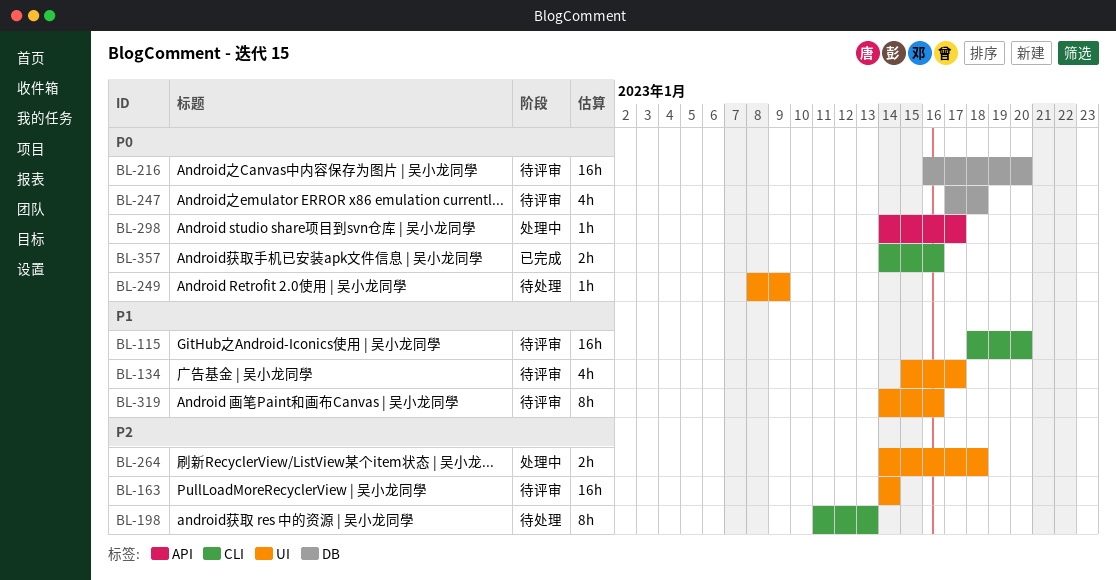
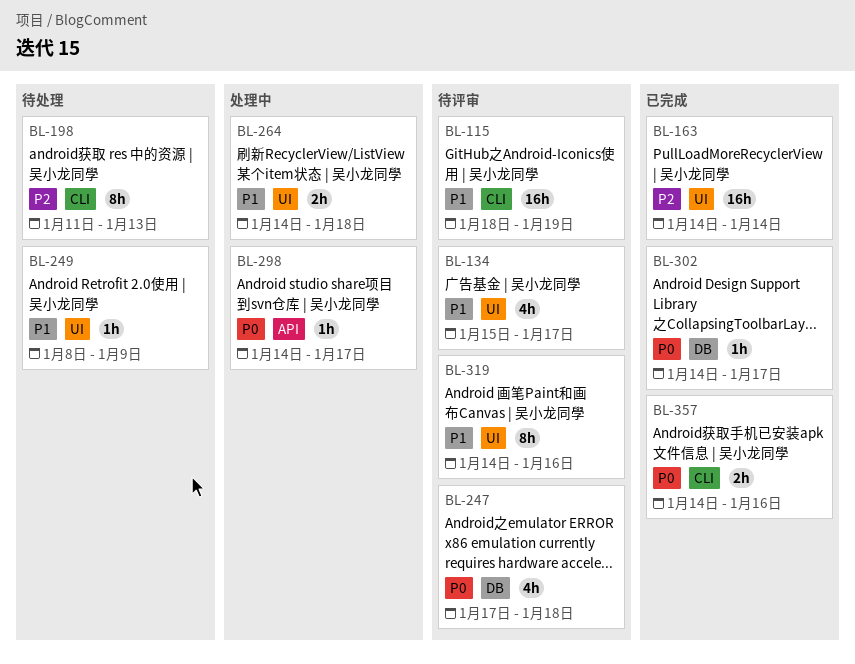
BL-115, due: Jan 20 -> Jan 19
BL-163, status: 待评审 -> 已完成
BL-216: present -> none
BL-249, priority: P0 -> P1
BL-264, priority: P2 -> P1
BL-302: none -> present

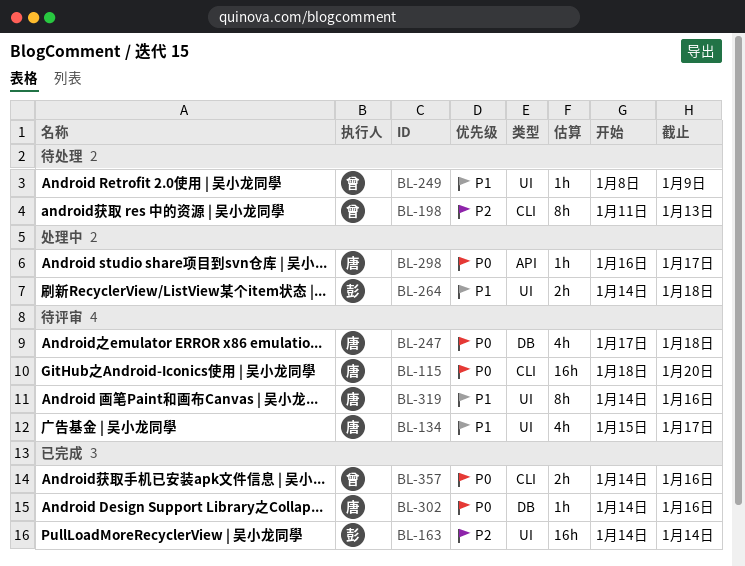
BL-115, priority: P1 -> P0
BL-115, due: Jan 19 -> Jan 20
BL-298, start: Jan 14 -> Jan 16
BL-302, due: Jan 17 -> Jan 16

